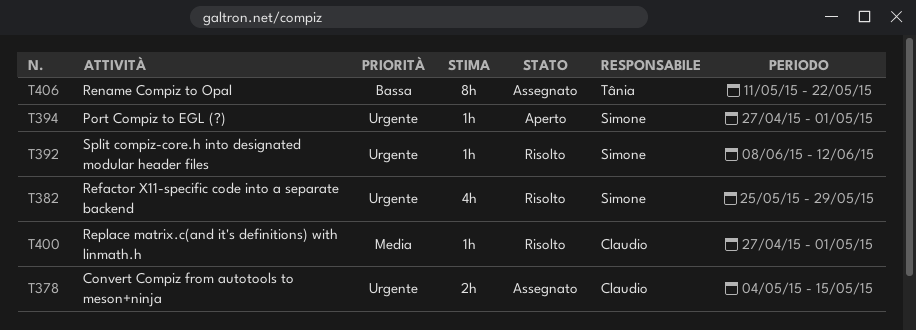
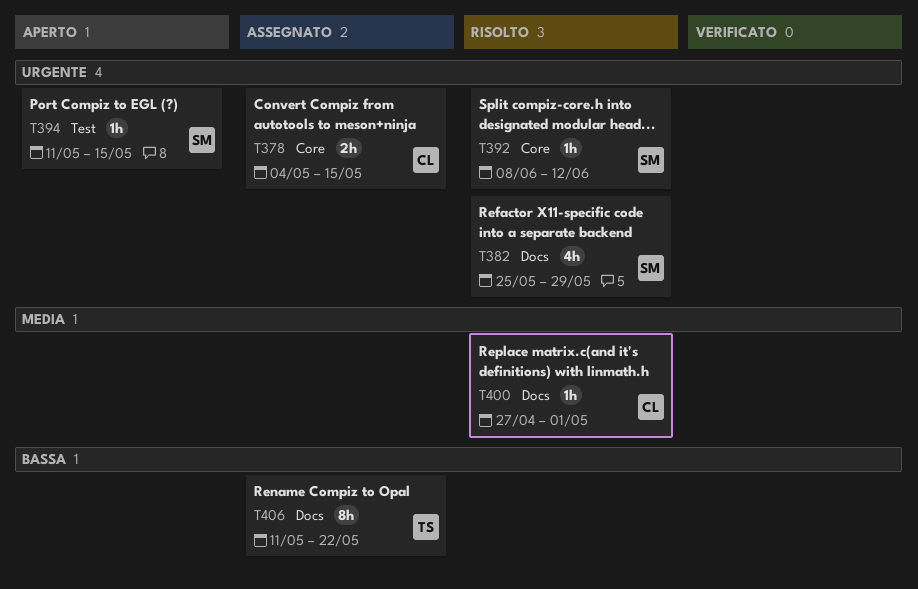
T394, start: Apr 27 -> May 11
T394, due: May 1 -> May 15

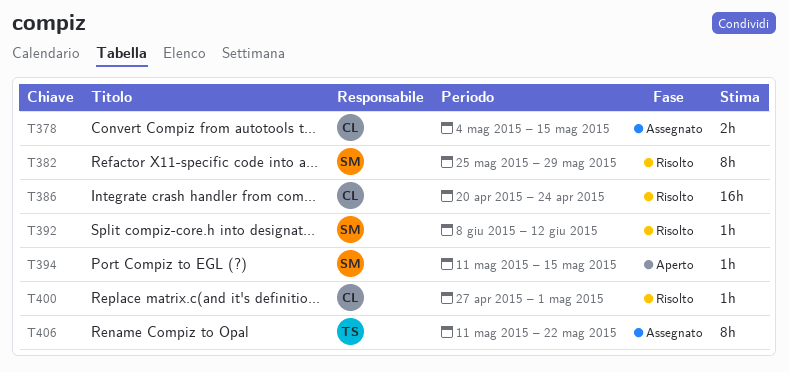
T382, estimate: 4h -> 8h
T386: none -> present

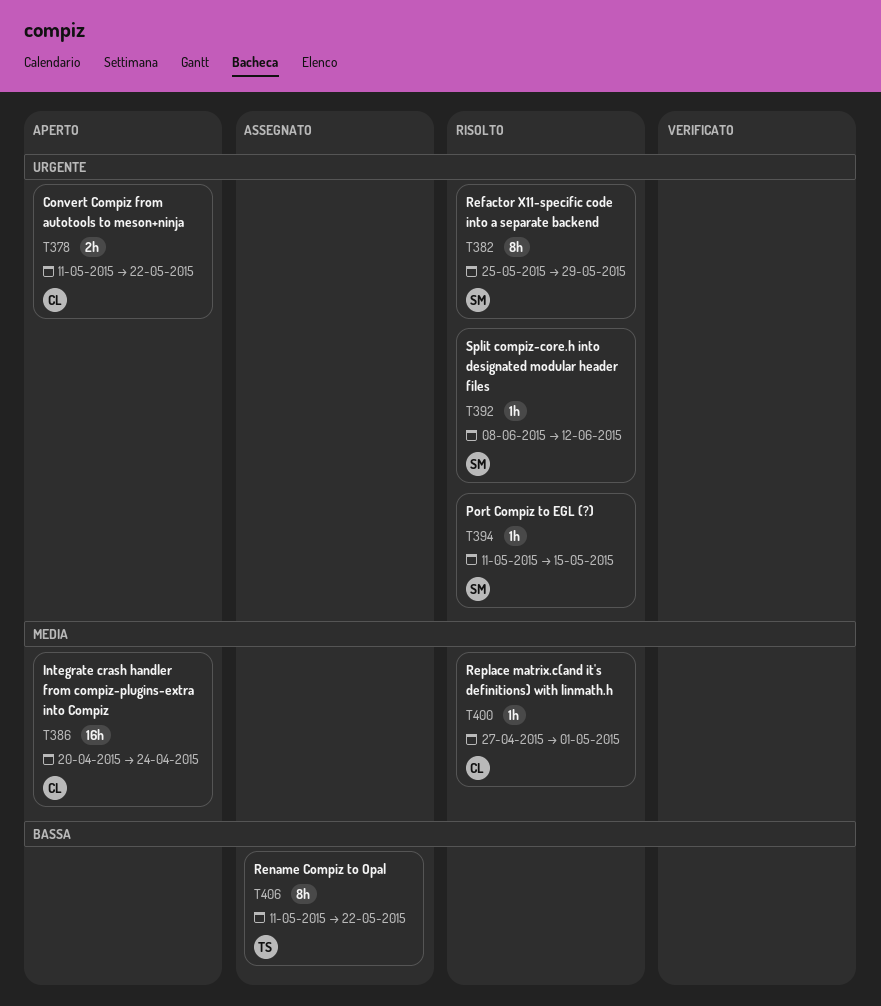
T378, status: Assegnato -> Aperto
T378, start: May 4 -> May 11
T378, due: May 15 -> May 22
T386, status: Risolto -> Aperto
T394, status: Aperto -> Risolto

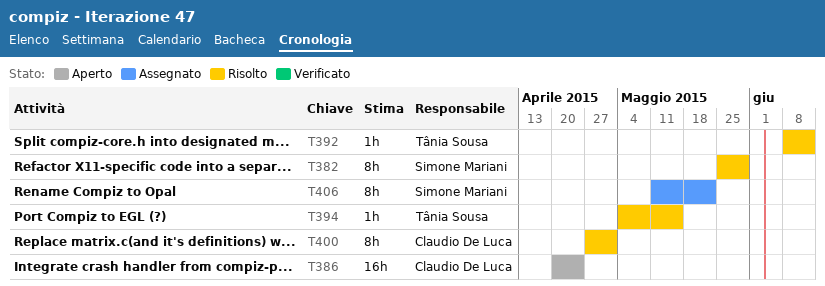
T378: present -> none
T392, owner: Simone Mariani -> Tânia Sousa
T394, owner: Simone Mariani -> Tânia Sousa
T394, start: May 11 -> May 4
T400, estimate: 1h -> 8h
T406, owner: Tânia Sousa -> Simone Mariani

